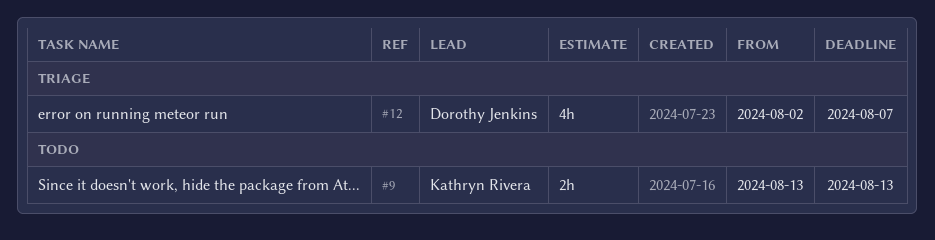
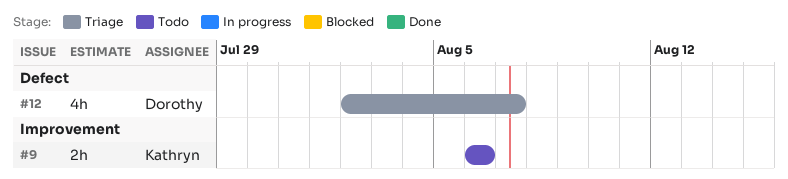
#9, start: Aug 13 -> Aug 6
#9, due: Aug 13 -> Aug 6

